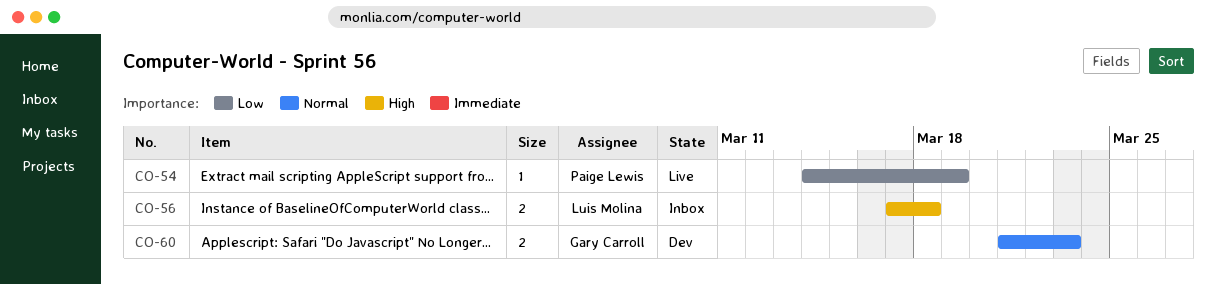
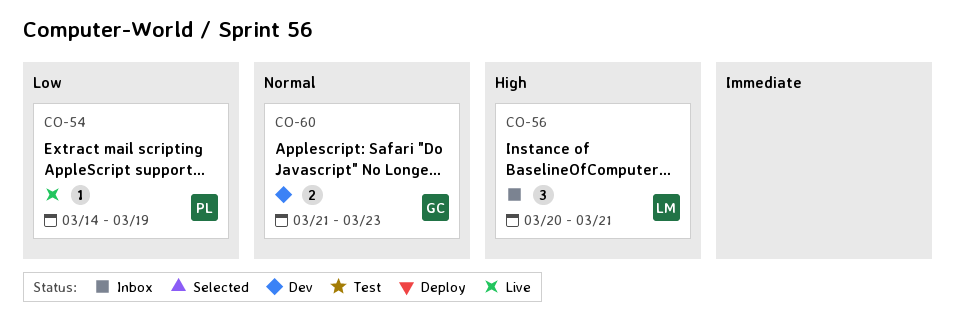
CO-56, estimate: 2 -> 3
CO-56, start: Mar 17 -> Mar 20
CO-56, due: Mar 18 -> Mar 21

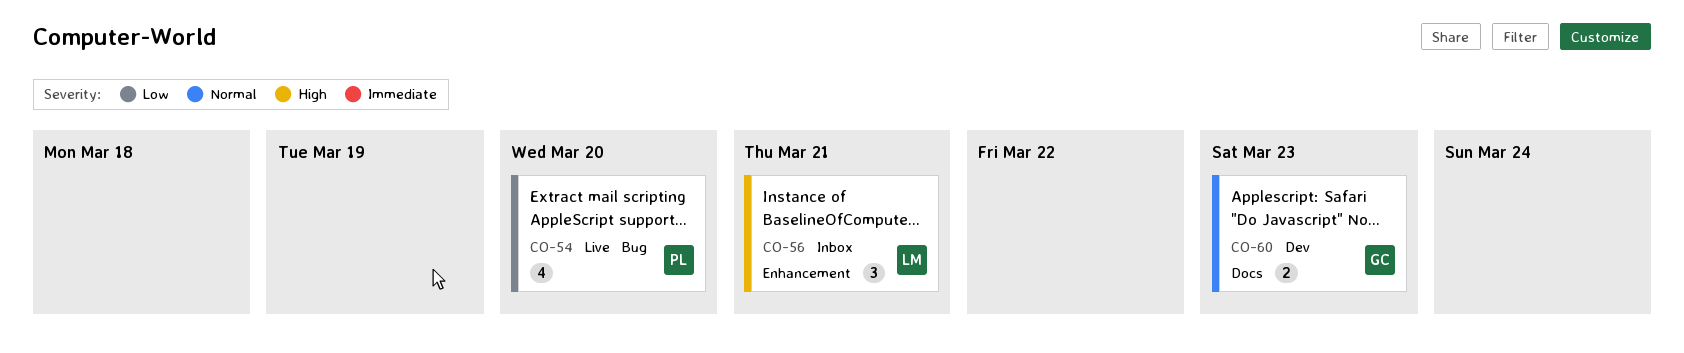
CO-54, estimate: 1 -> 4
CO-54, due: Mar 19 -> Mar 20

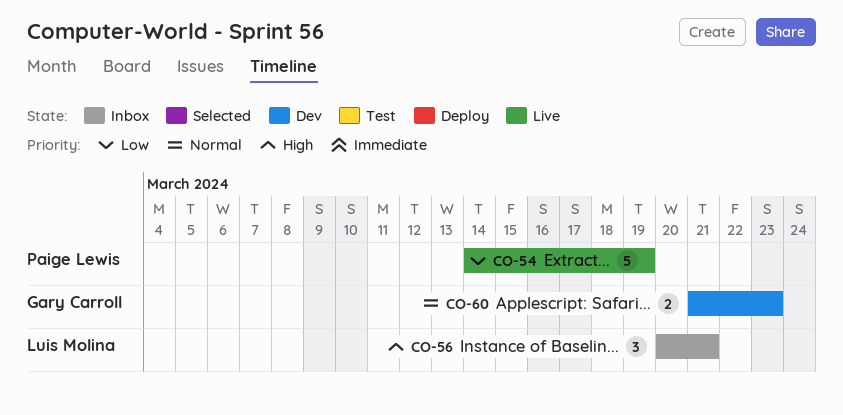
CO-54, estimate: 4 -> 5
CO-54, due: Mar 20 -> Mar 19

